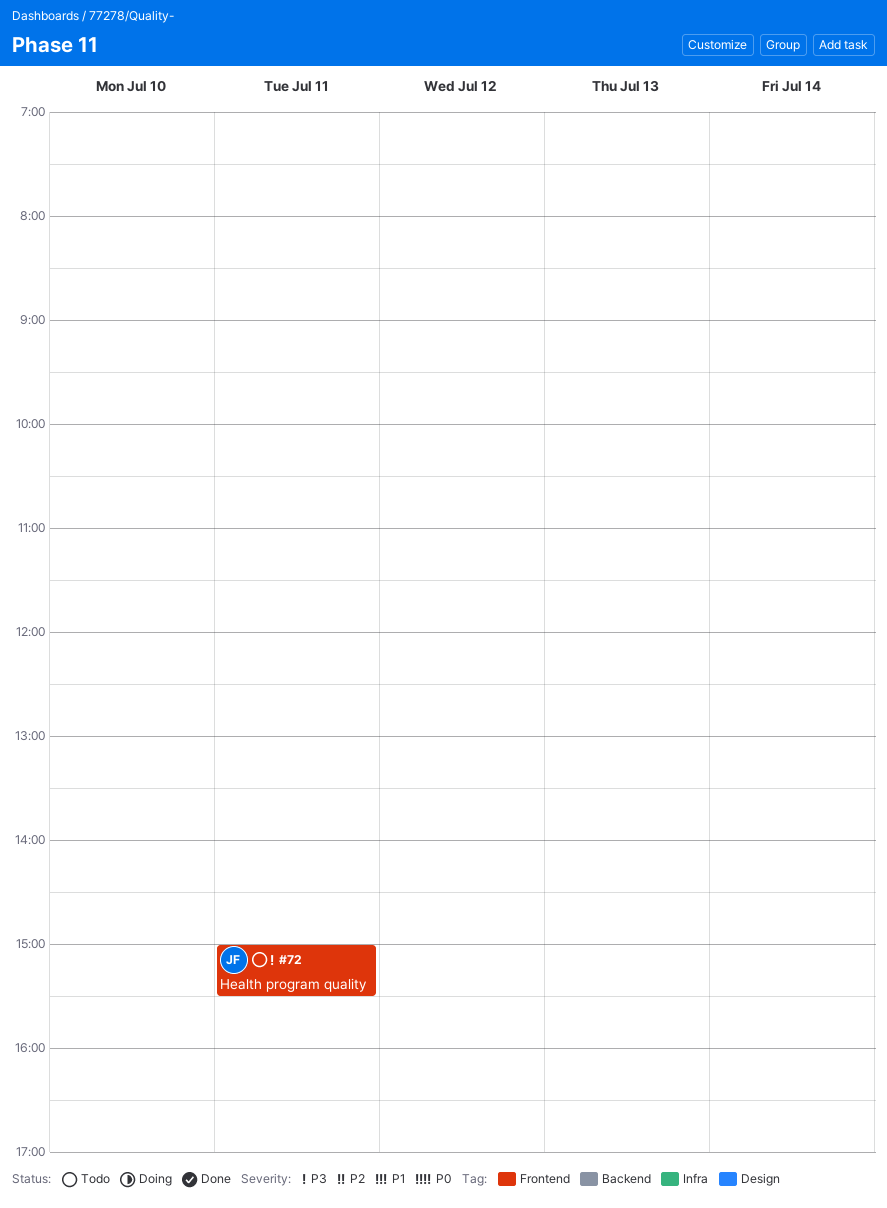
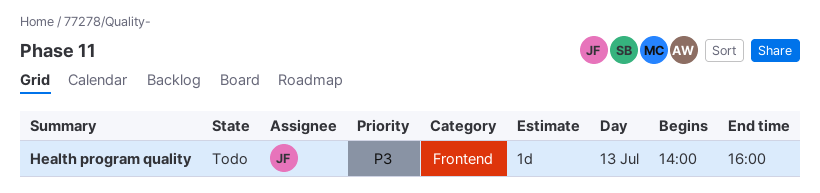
Health program quality, day: Jul 11 -> Jul 13
Health program quality, begins: 15:00 -> 14:00
Health program quality, ends: 15:30 -> 16:00

